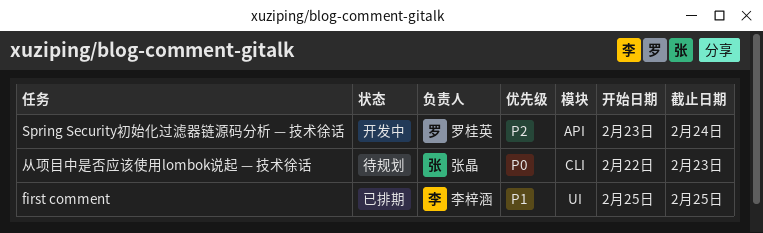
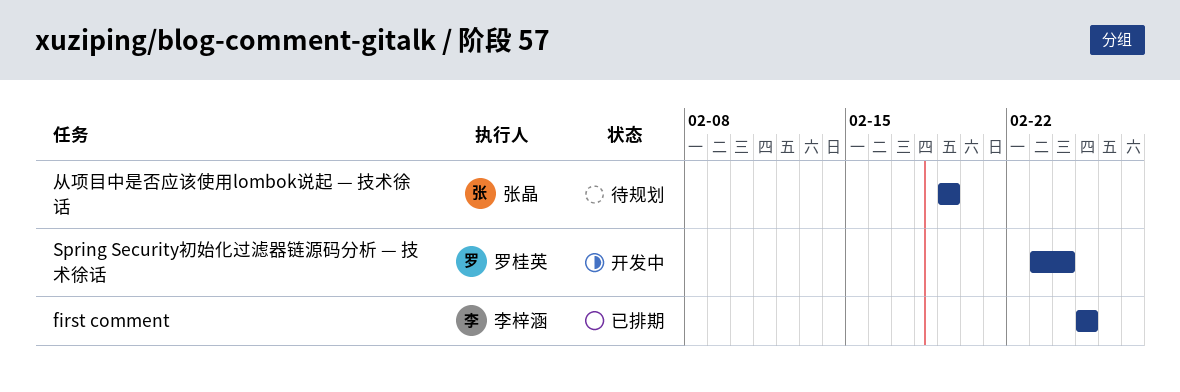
从项目中是否应该使用lombok说起 — 技术徐话, start: Feb 22 -> Feb 19
从项目中是否应该使用lombok说起 — 技术徐话, due: Feb 23 -> Feb 19

